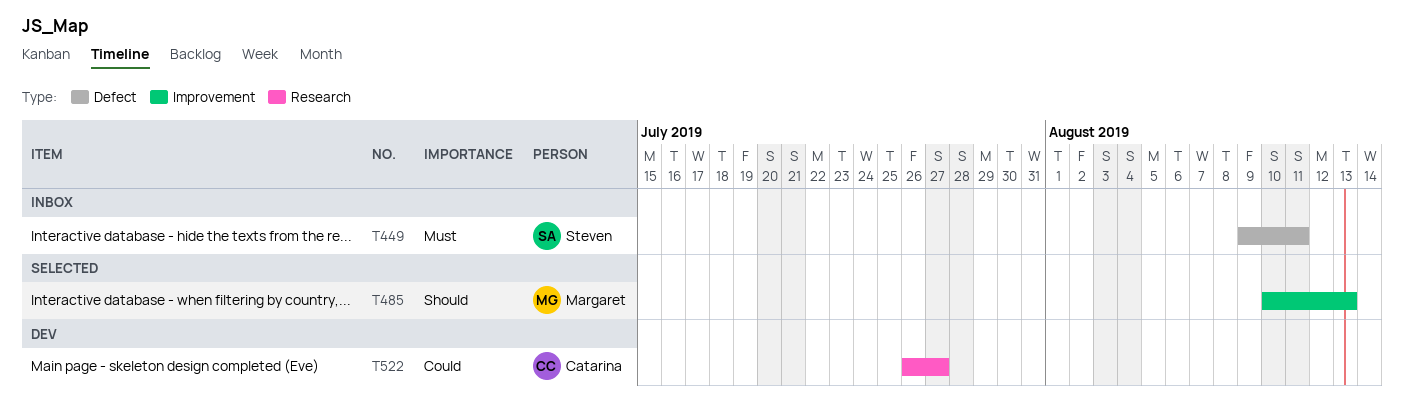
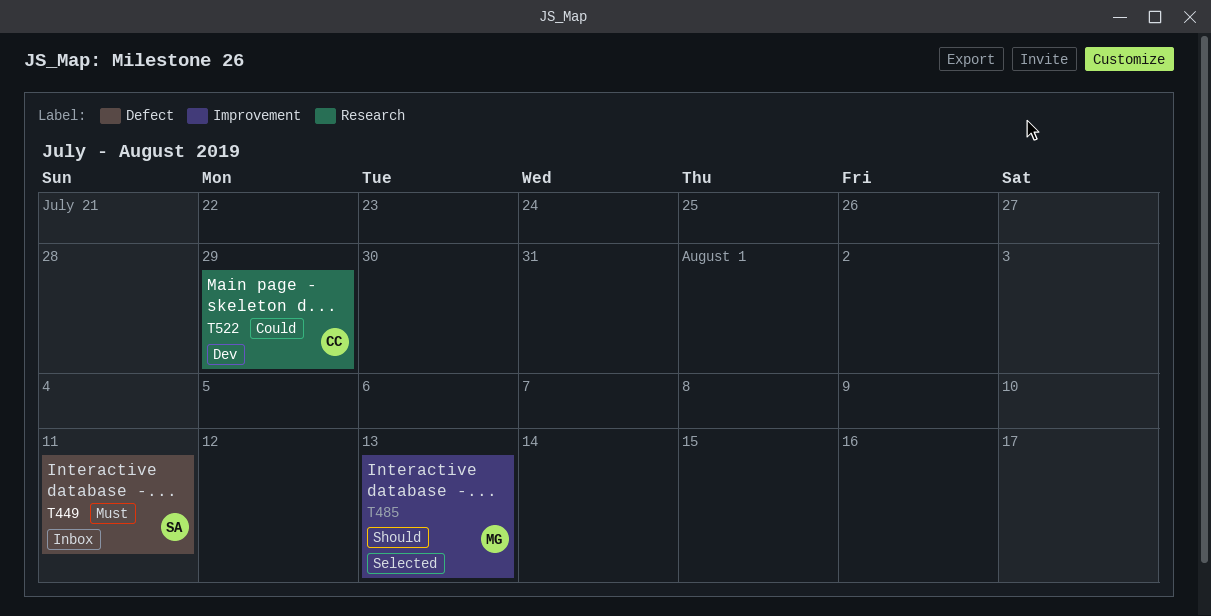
T522, due: Jul 27 -> Jul 29

